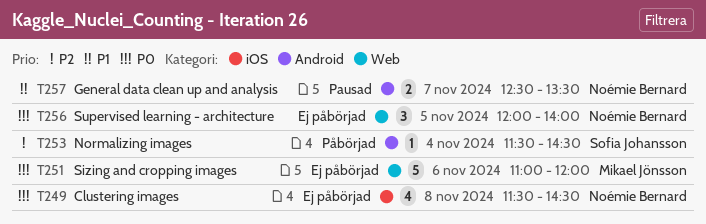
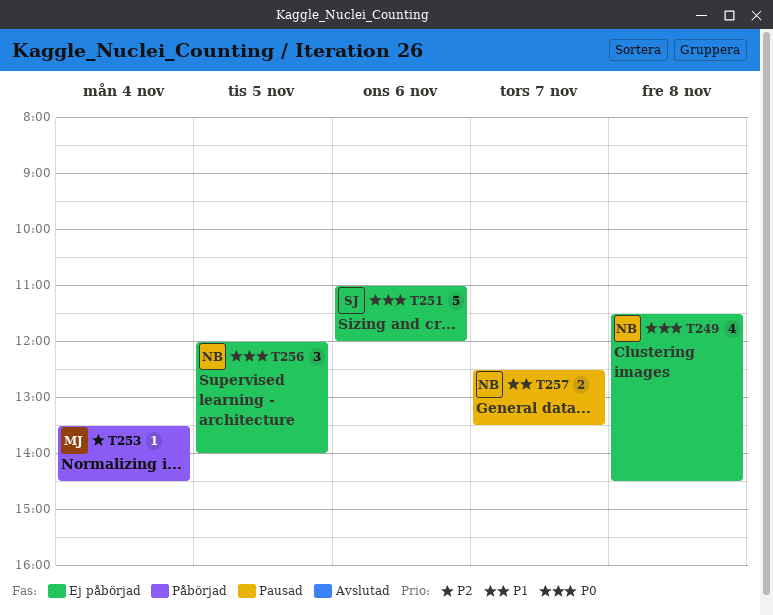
T251, owner: Mikael Jönsson -> Sofia Johansson
T253, owner: Sofia Johansson -> Mikael Jönsson
T253, begins: 11:30 -> 13:30

